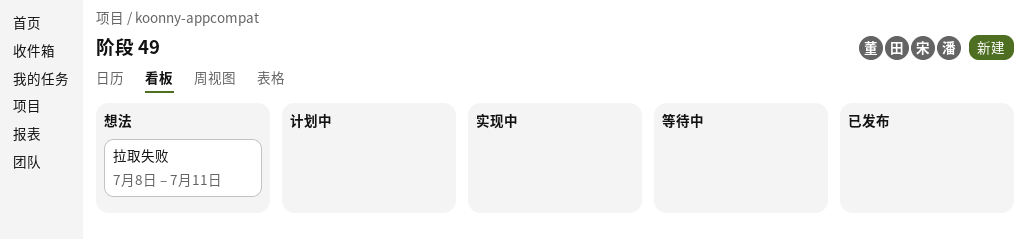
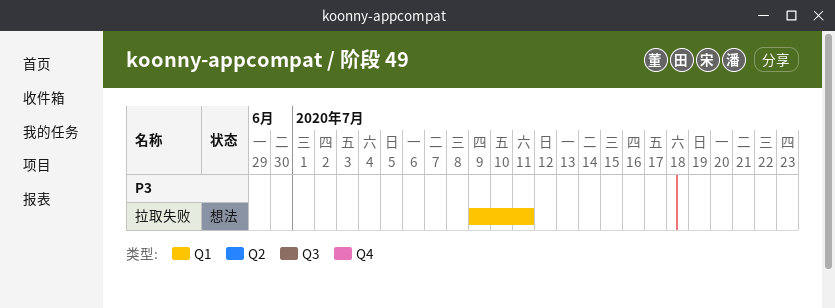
拉取失败, start: Jul 8 -> Jul 9

